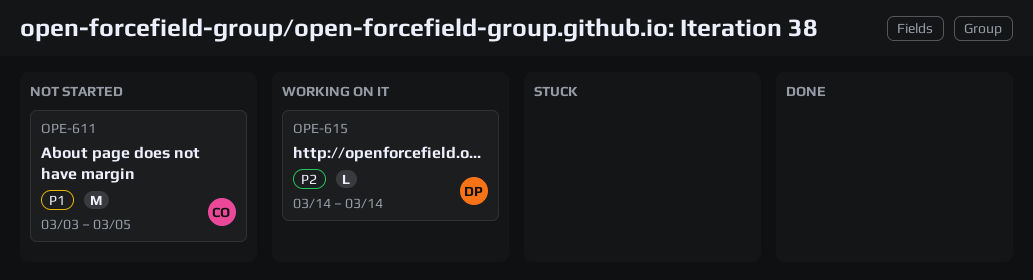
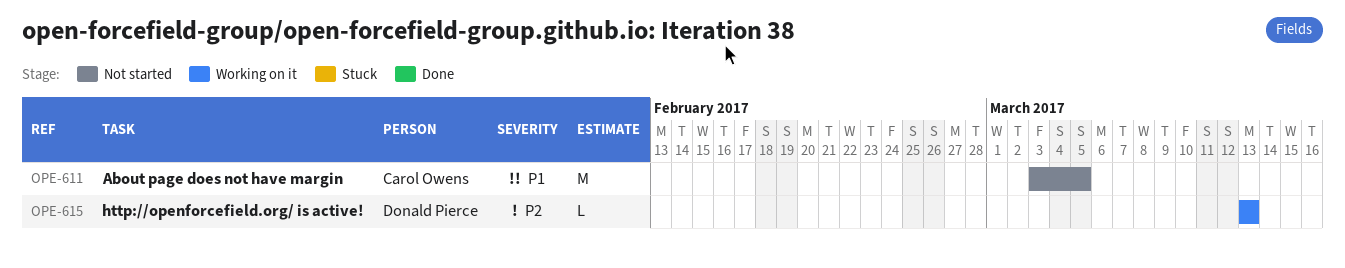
OPE-615, start: Mar 14 -> Mar 13
OPE-615, due: Mar 14 -> Mar 13

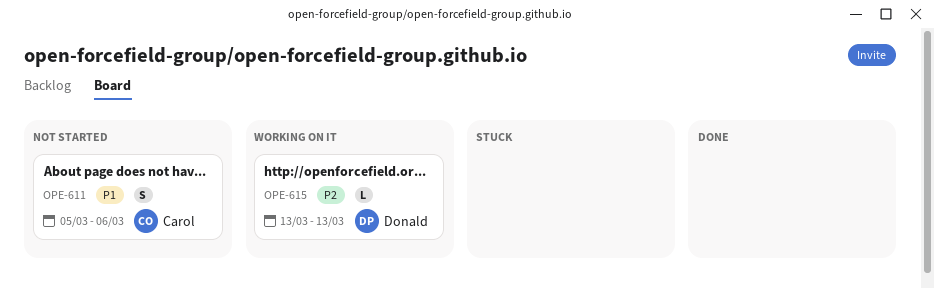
OPE-611, estimate: M -> S
OPE-611, start: Mar 3 -> Mar 5
OPE-611, due: Mar 5 -> Mar 6

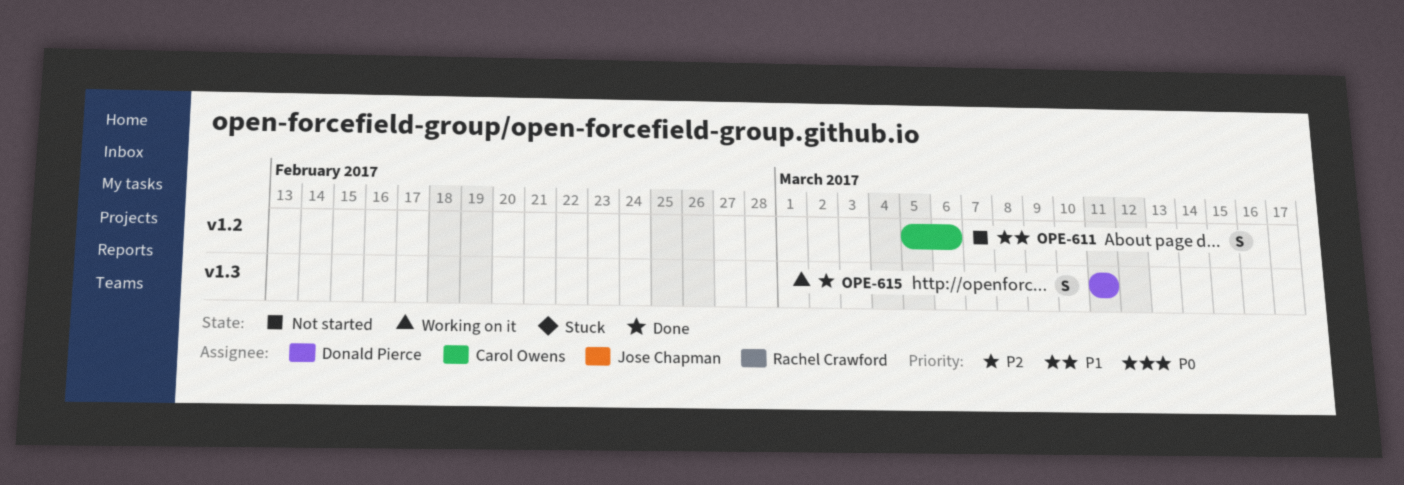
OPE-615, estimate: L -> S
OPE-615, start: Mar 13 -> Mar 11
OPE-615, due: Mar 13 -> Mar 11

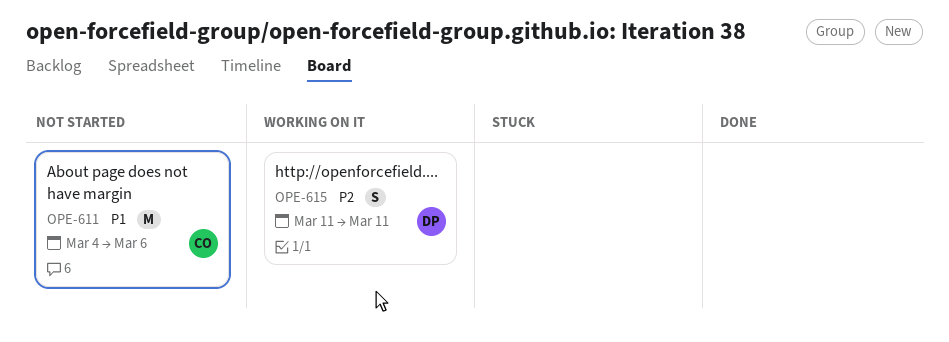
OPE-611, estimate: S -> M
OPE-611, start: Mar 5 -> Mar 4

